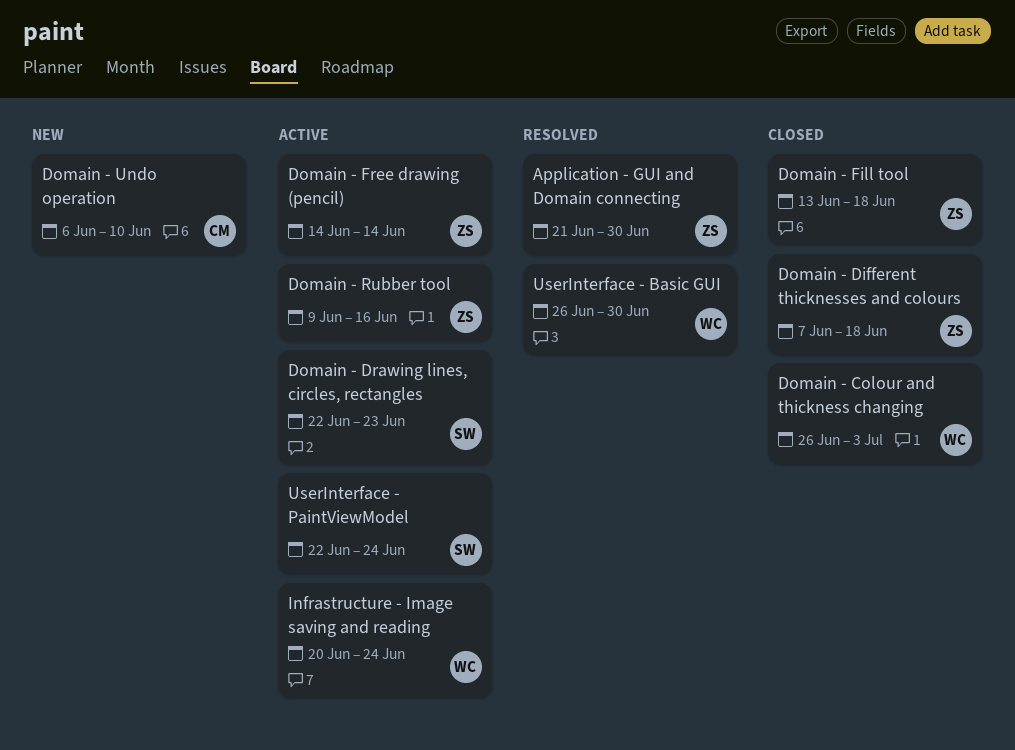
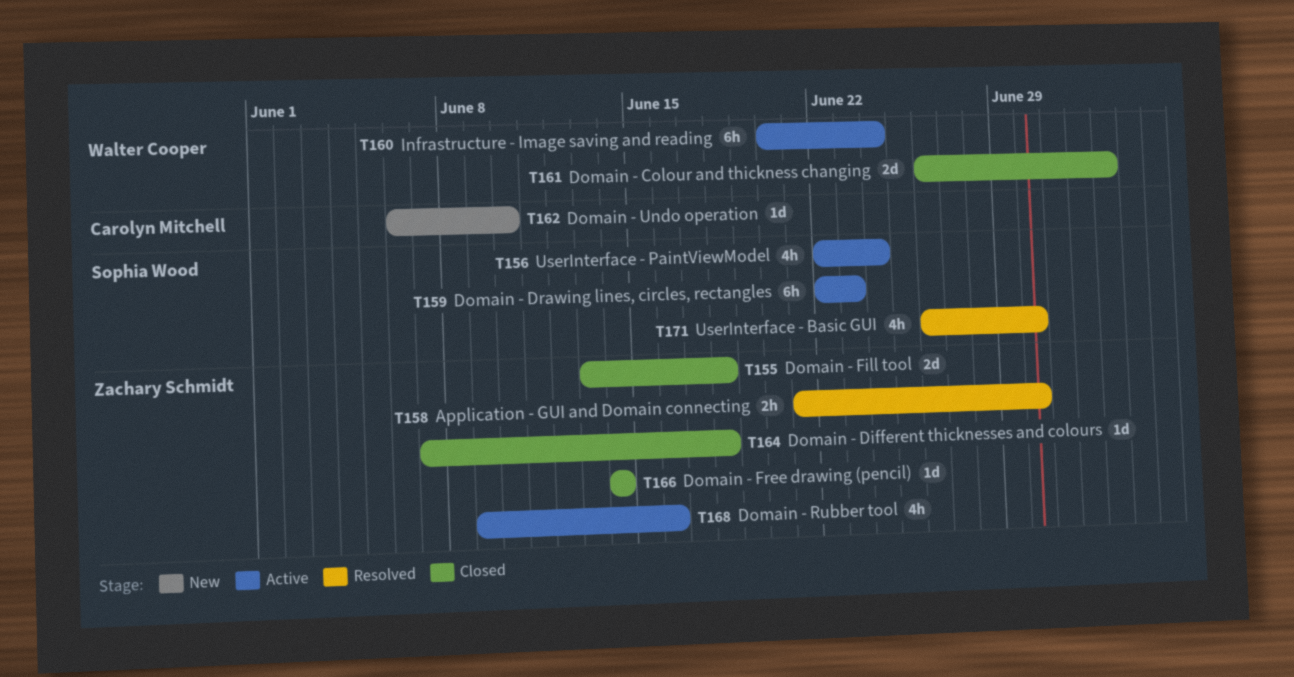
Domain - Free drawing (pencil), status: Active -> Closed
UserInterface - Basic GUI, owner: Walter Cooper -> Sophia Wood

